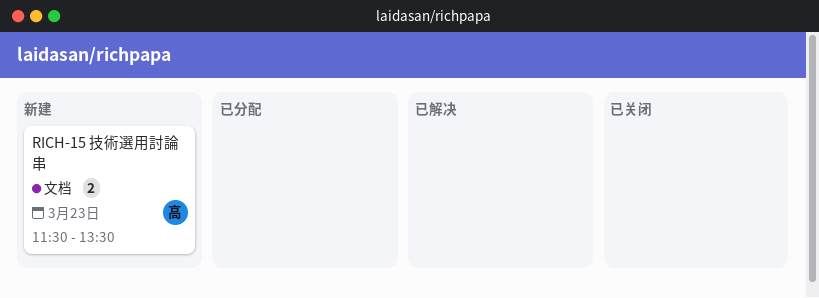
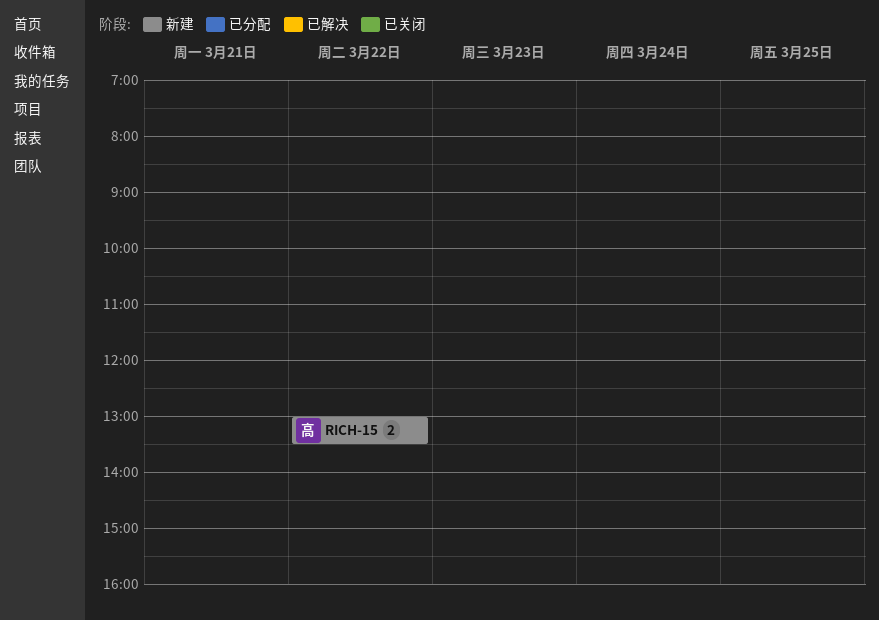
RICH-15, day: Mar 23 -> Mar 22
RICH-15, begins: 11:30 -> 13:00

